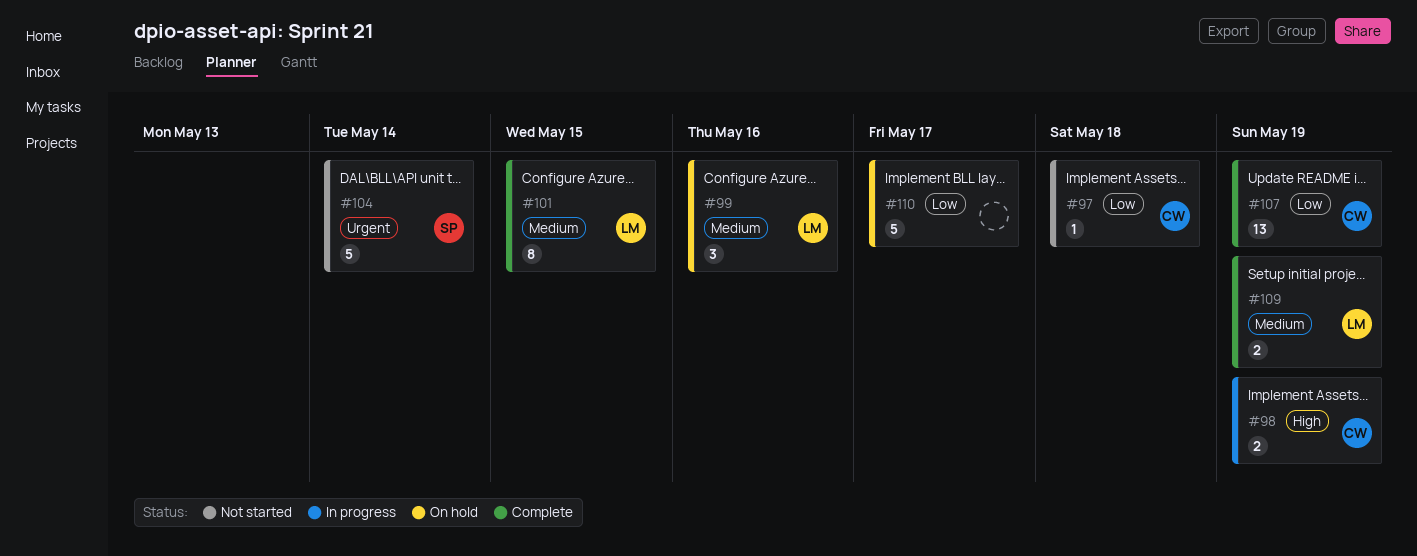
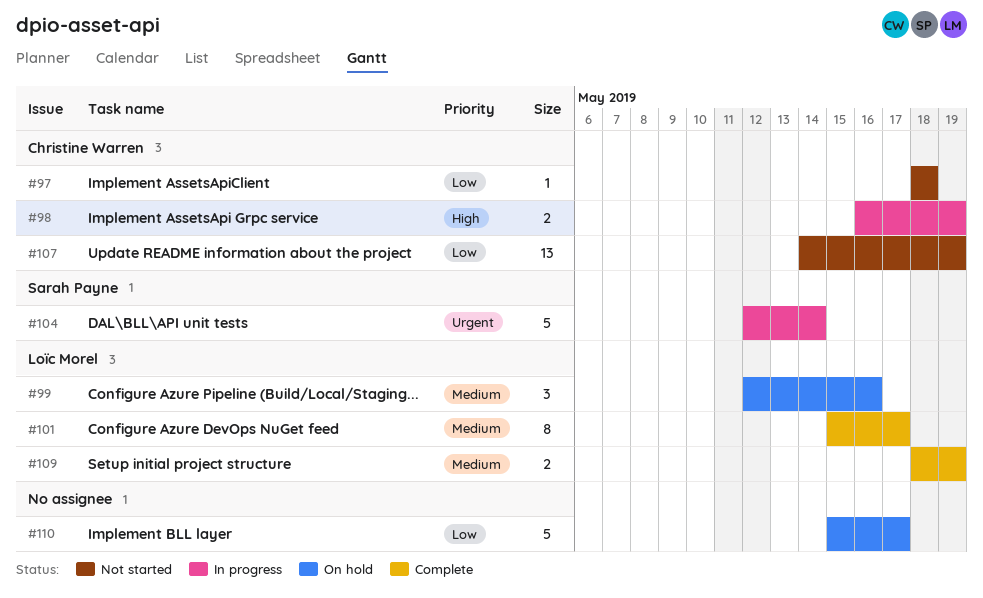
#101, due: May 15 -> May 17
#104, status: Not started -> In progress
#107, status: Complete -> Not started

